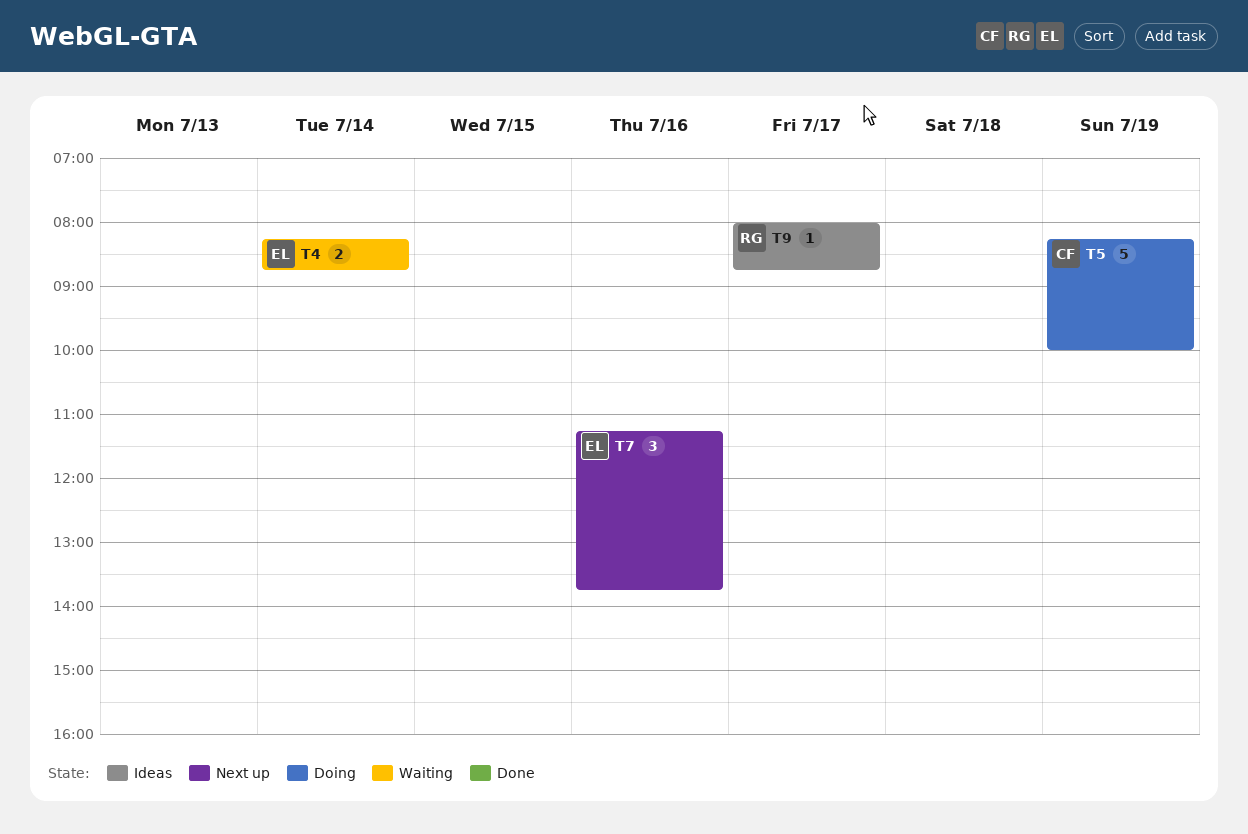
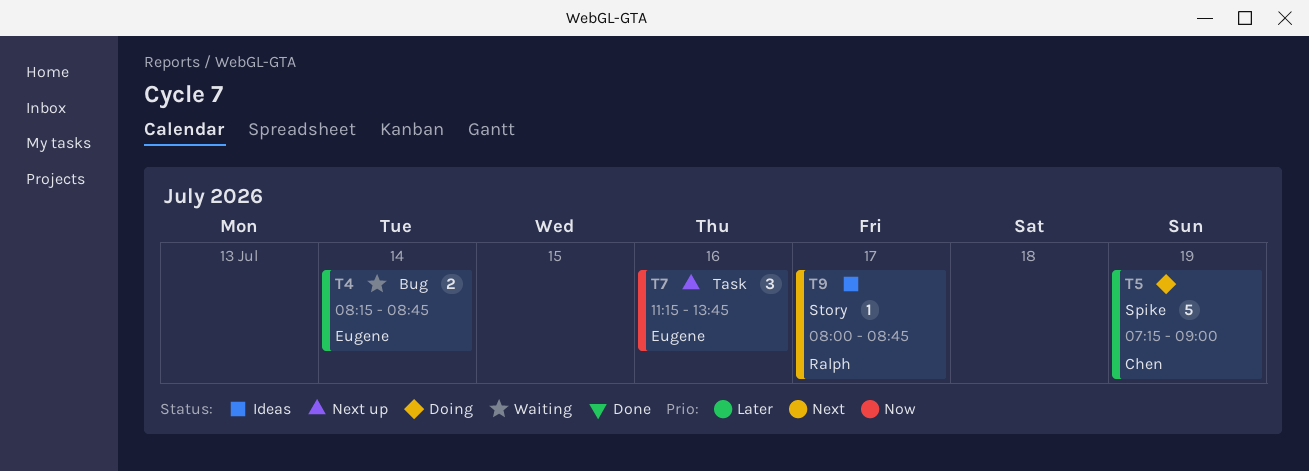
T5, begins: 08:15 -> 07:15
T5, ends: 10:00 -> 09:00

